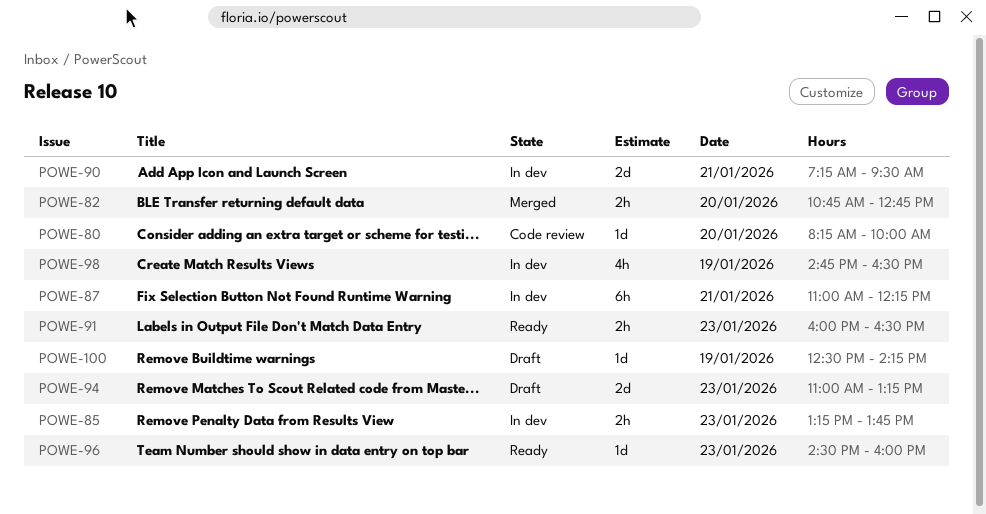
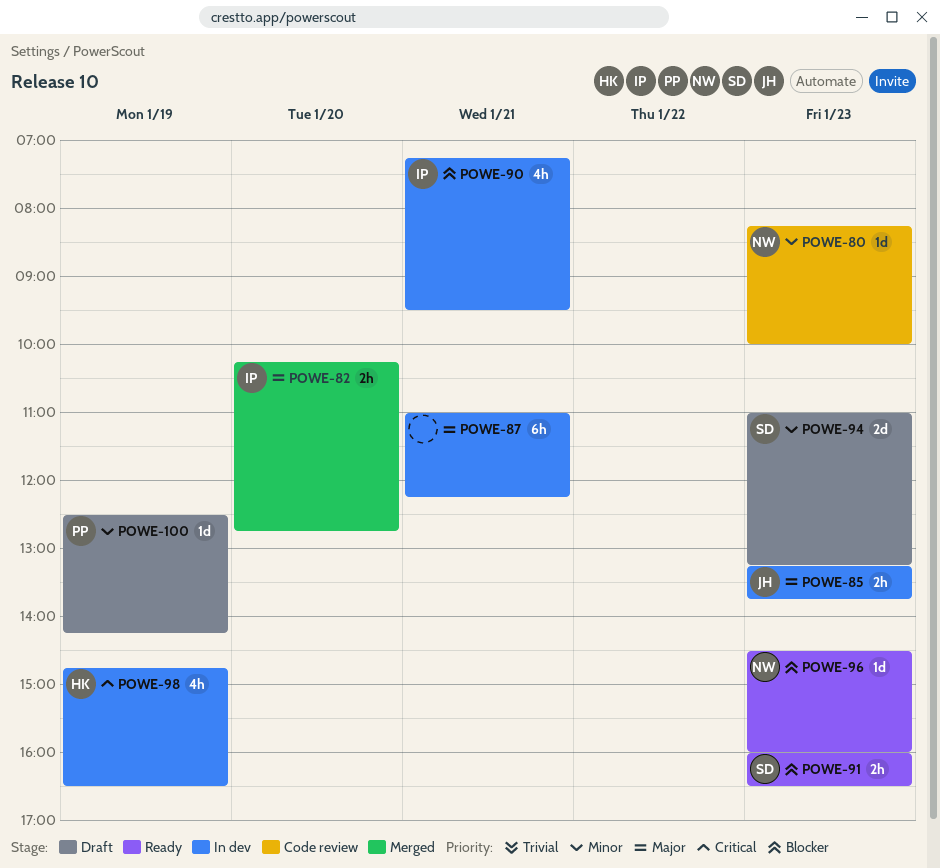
POWE-80, day: Jan 20 -> Jan 23
POWE-82, begins: 10:45 -> 10:15
POWE-90, estimate: 2d -> 4h

